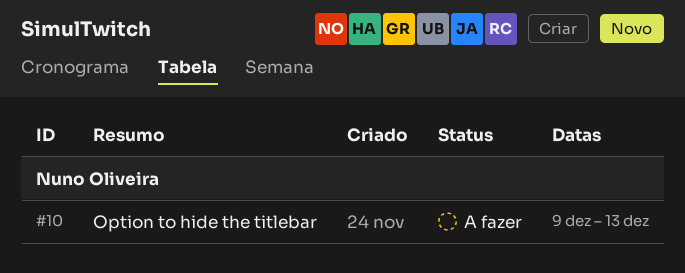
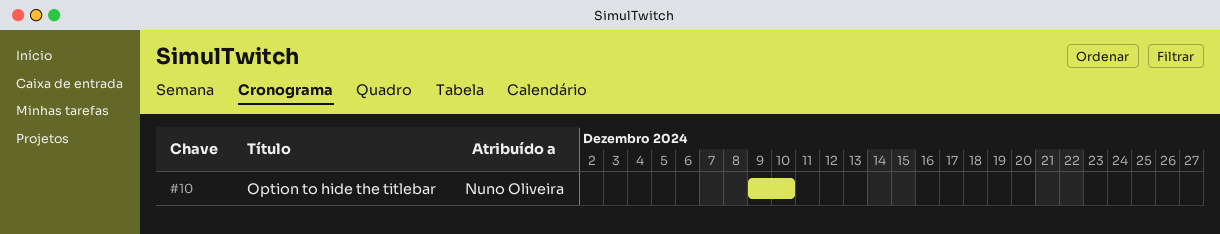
#10, due: Dec 13 -> Dec 10

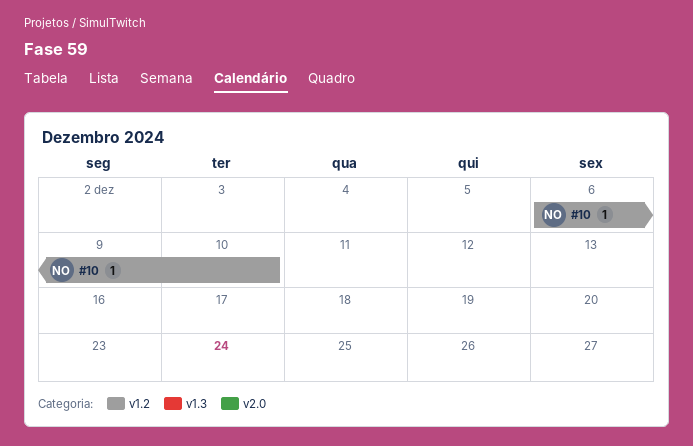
#10, start: Dec 9 -> Dec 6

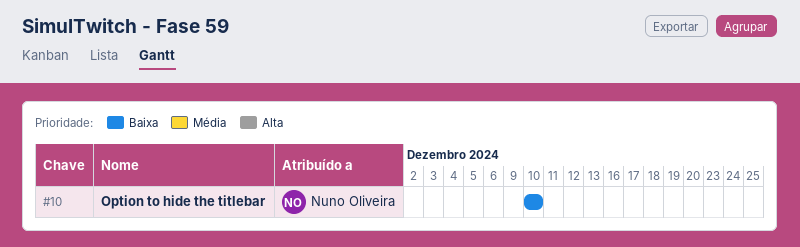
#10, start: Dec 6 -> Dec 10

